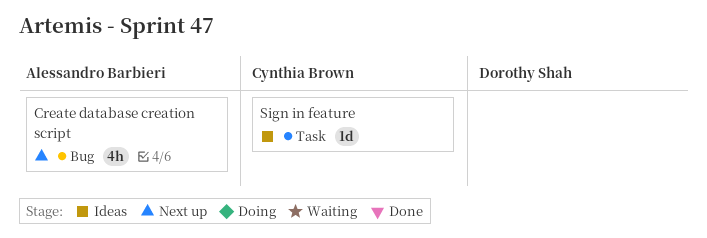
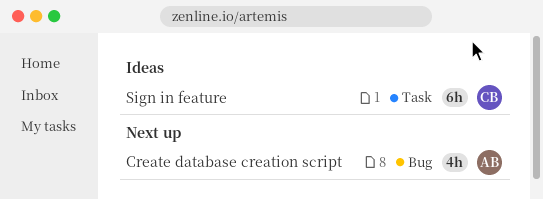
Sign in feature, estimate: 1d -> 6h

